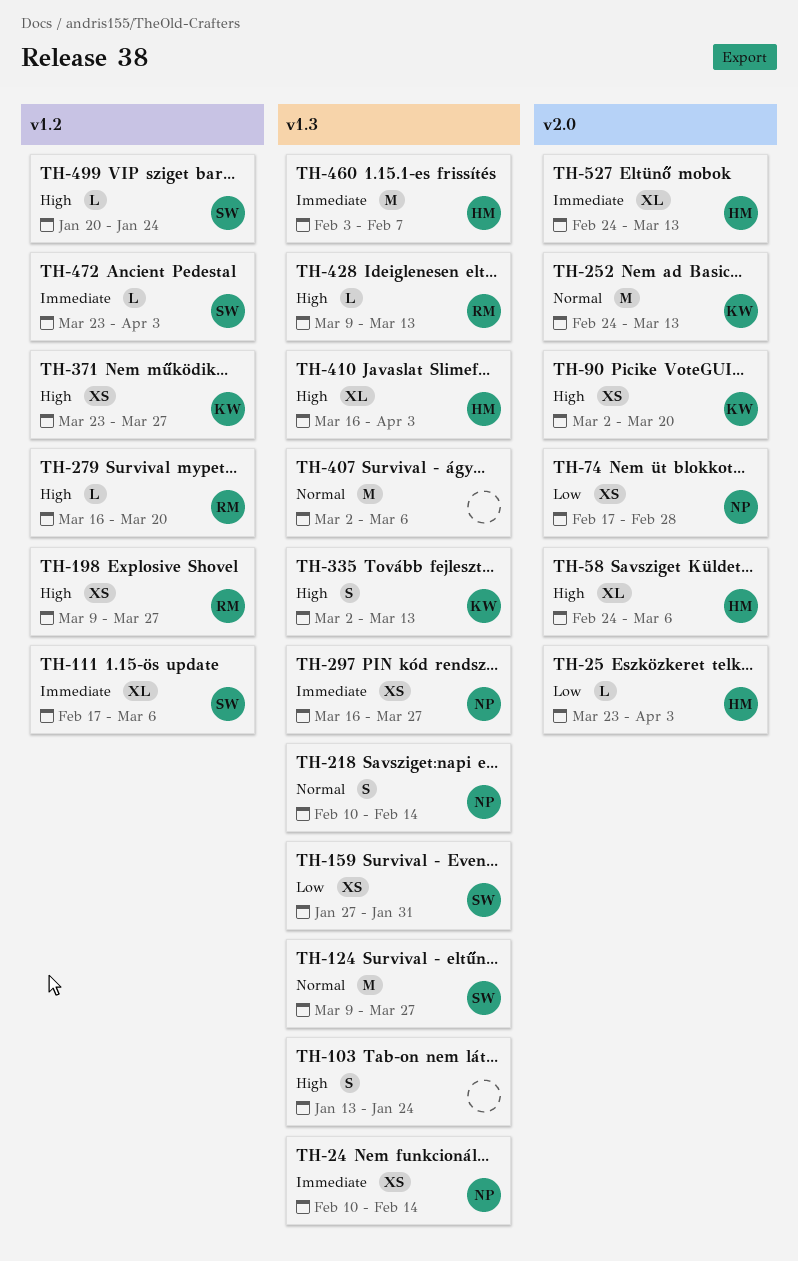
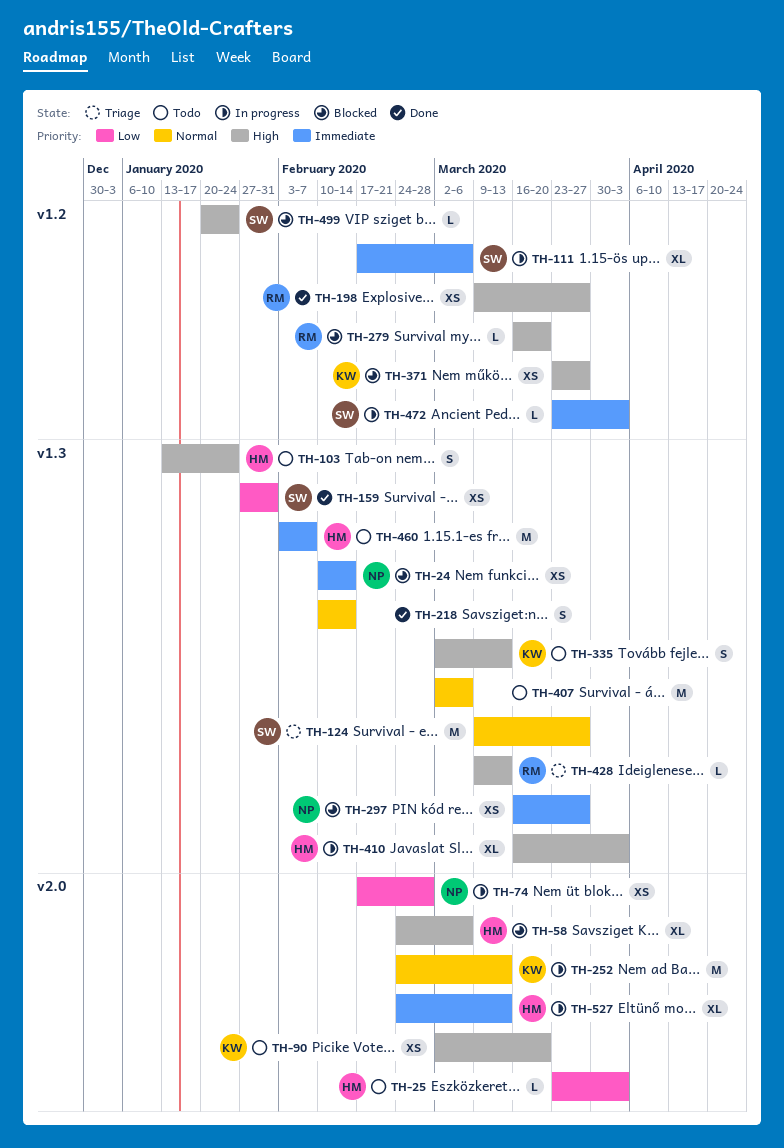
TH-103, owner: none -> HM
TH-218, owner: NP -> none

